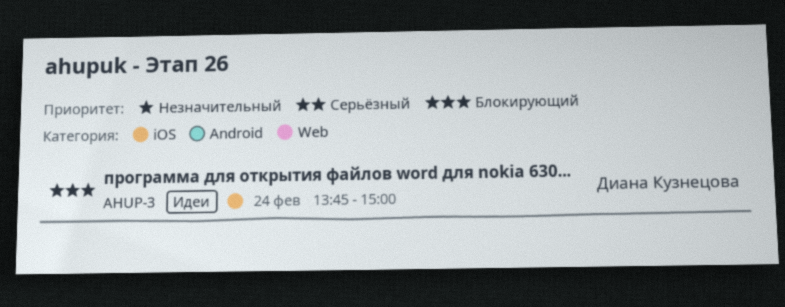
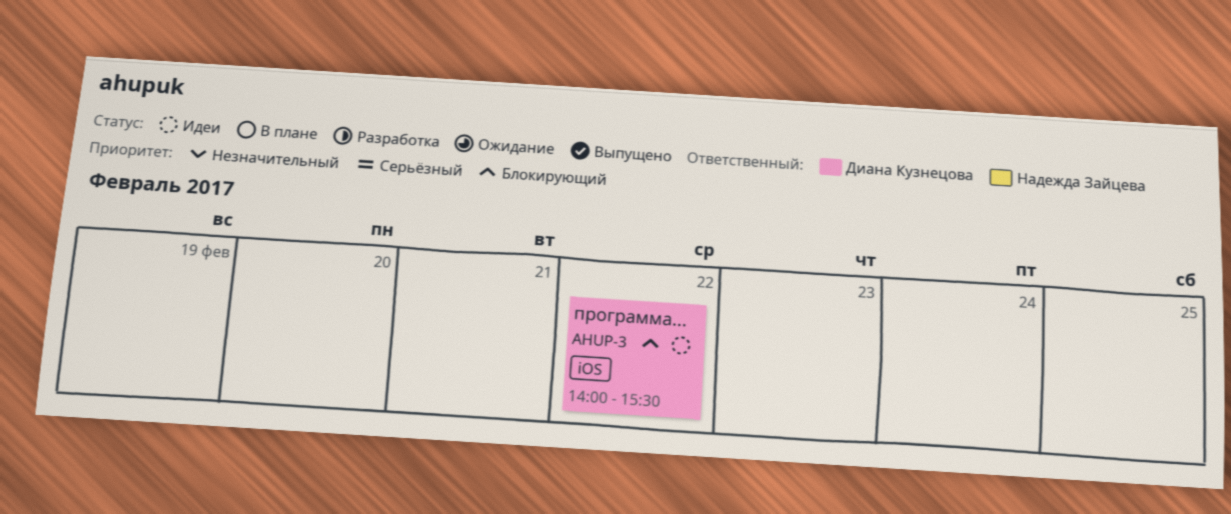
AHUP-3, day: Feb 24 -> Feb 22
AHUP-3, begins: 13:45 -> 14:00
AHUP-3, ends: 15:00 -> 15:30

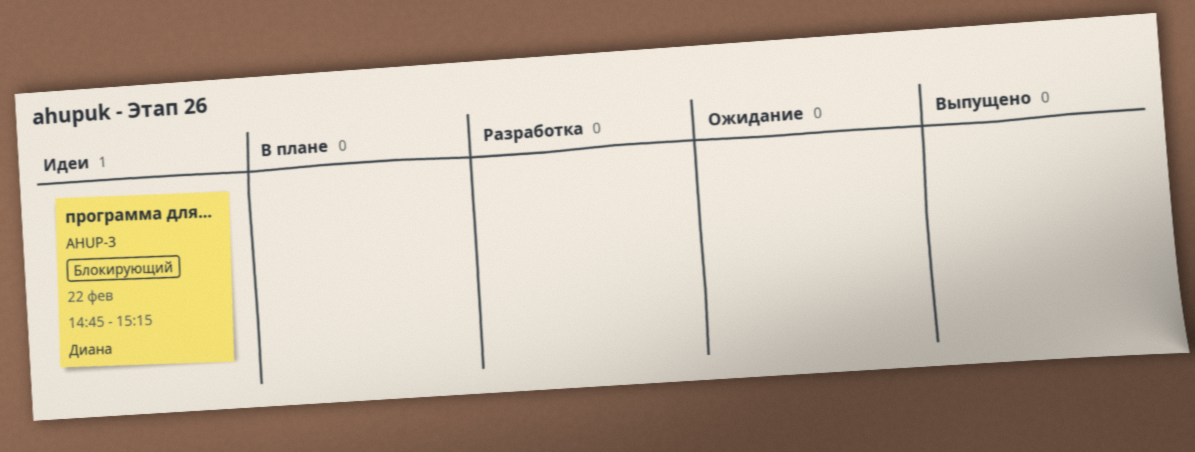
AHUP-3, begins: 14:00 -> 14:45
AHUP-3, ends: 15:30 -> 15:15

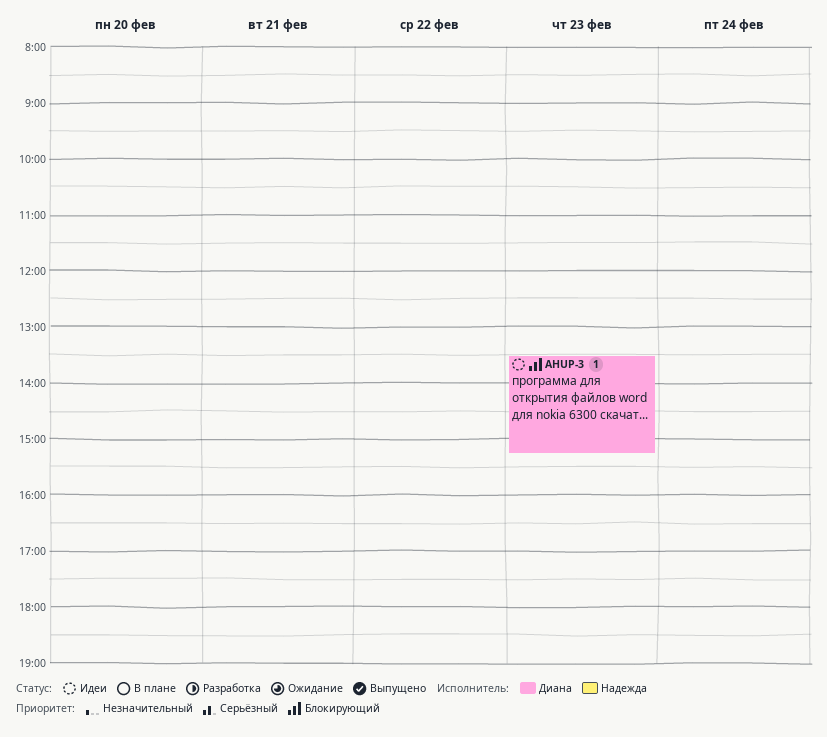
AHUP-3, day: Feb 22 -> Feb 23
AHUP-3, begins: 14:45 -> 13:30

